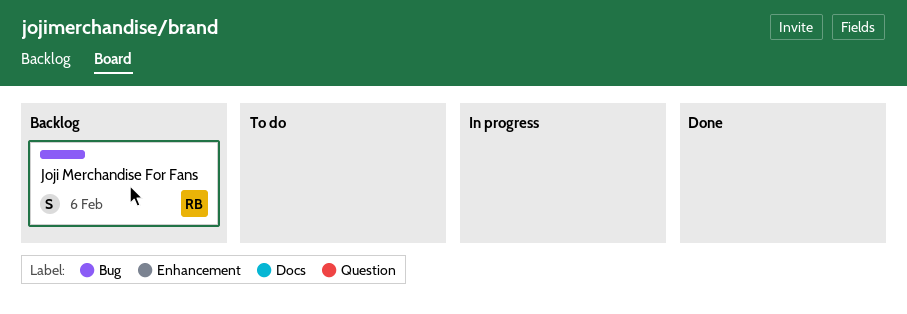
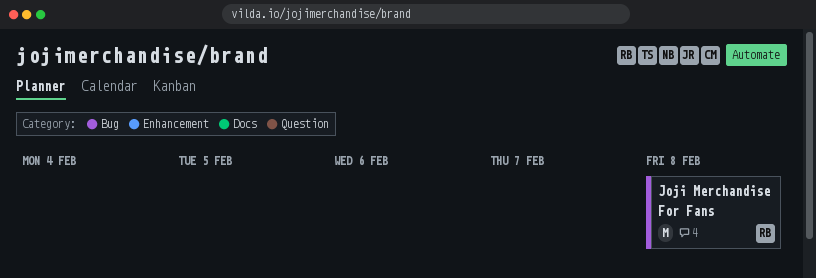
Joji Merchandise For Fans, estimate: S -> M
Joji Merchandise For Fans, due: Feb 6 -> Feb 8

